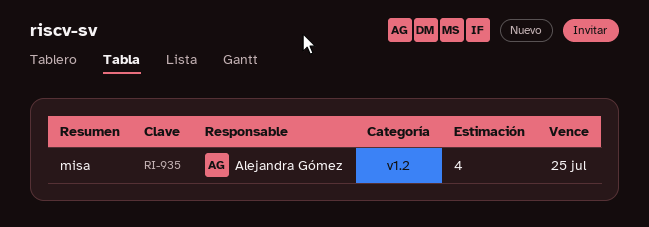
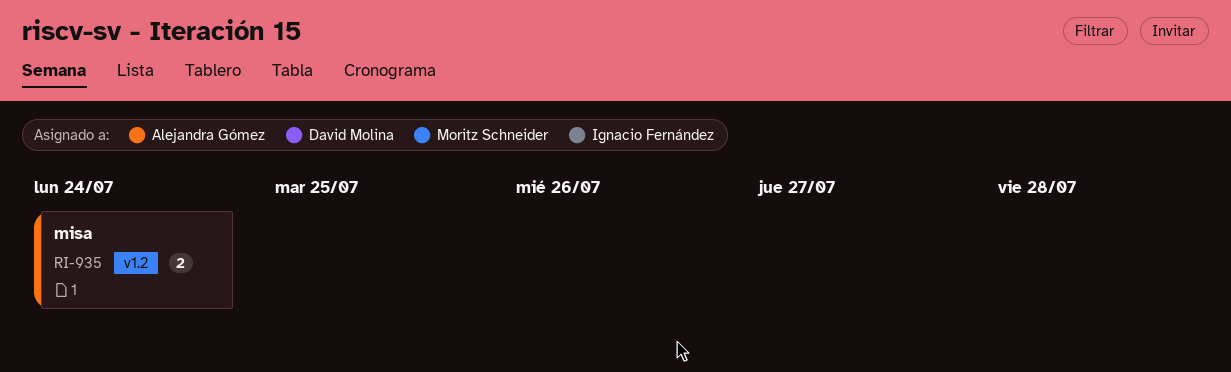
RI-935, estimate: 4 -> 2
RI-935, due: Jul 25 -> Jul 24

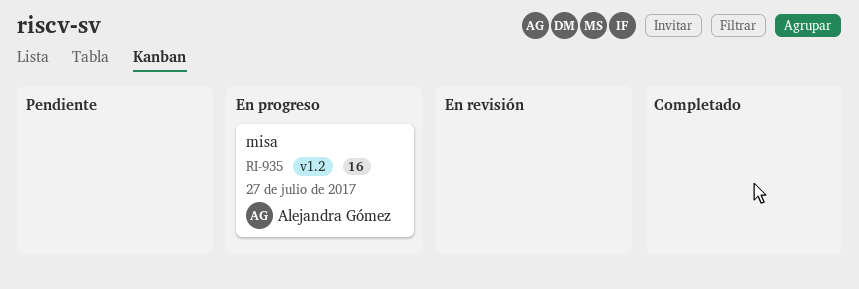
RI-935, estimate: 2 -> 16
RI-935, due: Jul 24 -> Jul 27

